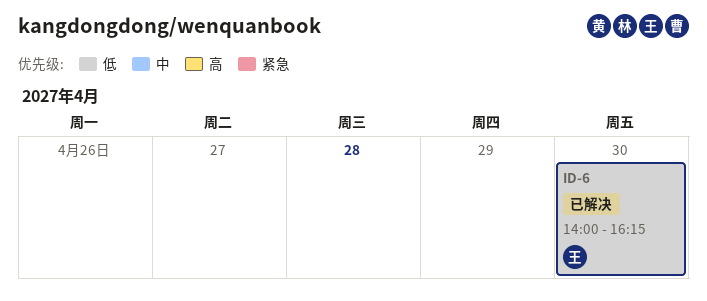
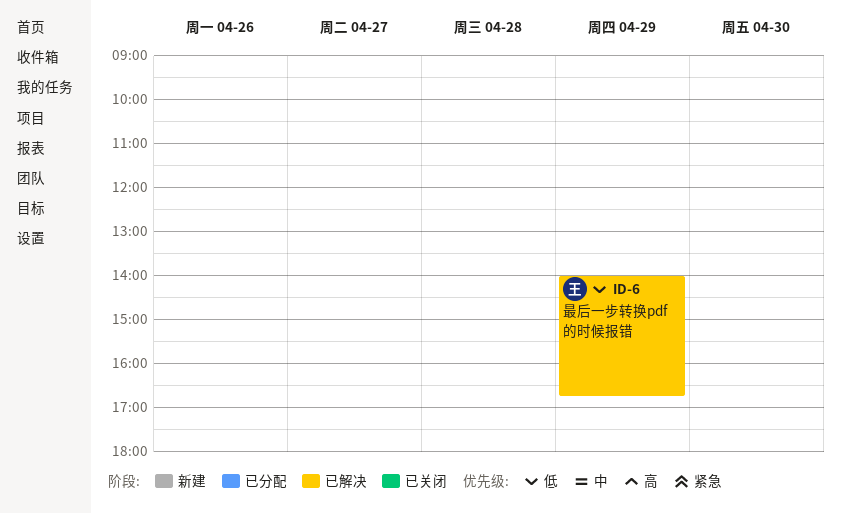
ID-6, day: Apr 30 -> Apr 29
ID-6, ends: 16:15 -> 16:45

